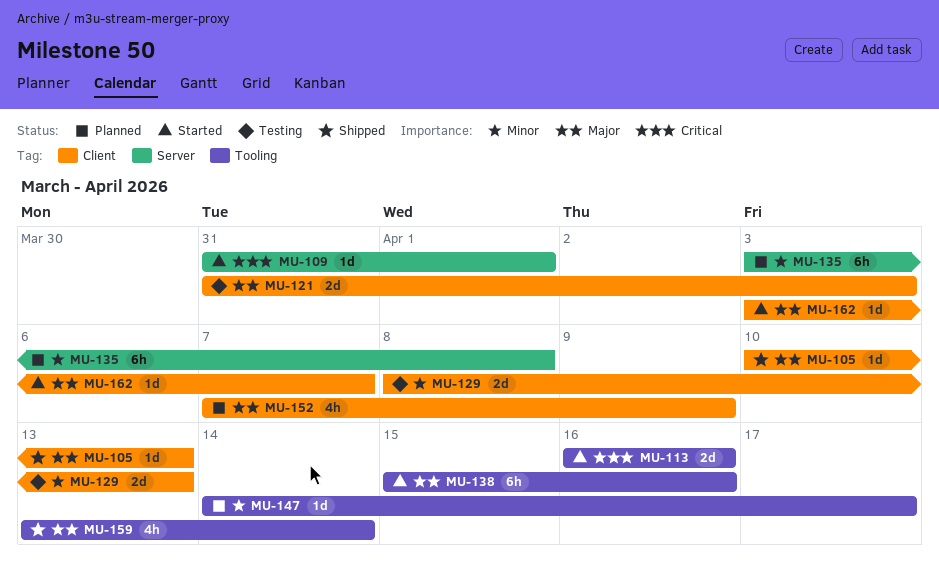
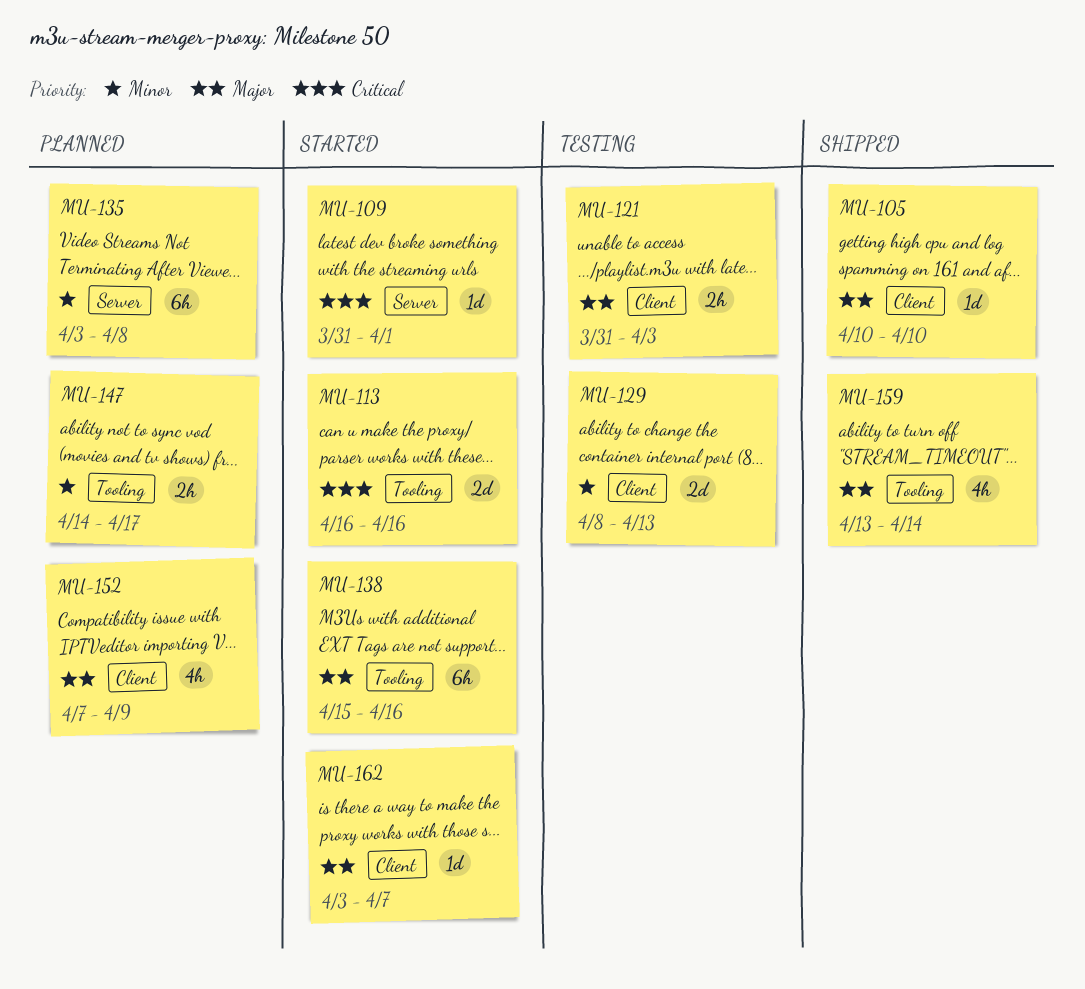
MU-105, due: Apr 13 -> Apr 10
MU-121, estimate: 2d -> 2h
MU-147, estimate: 1d -> 2h

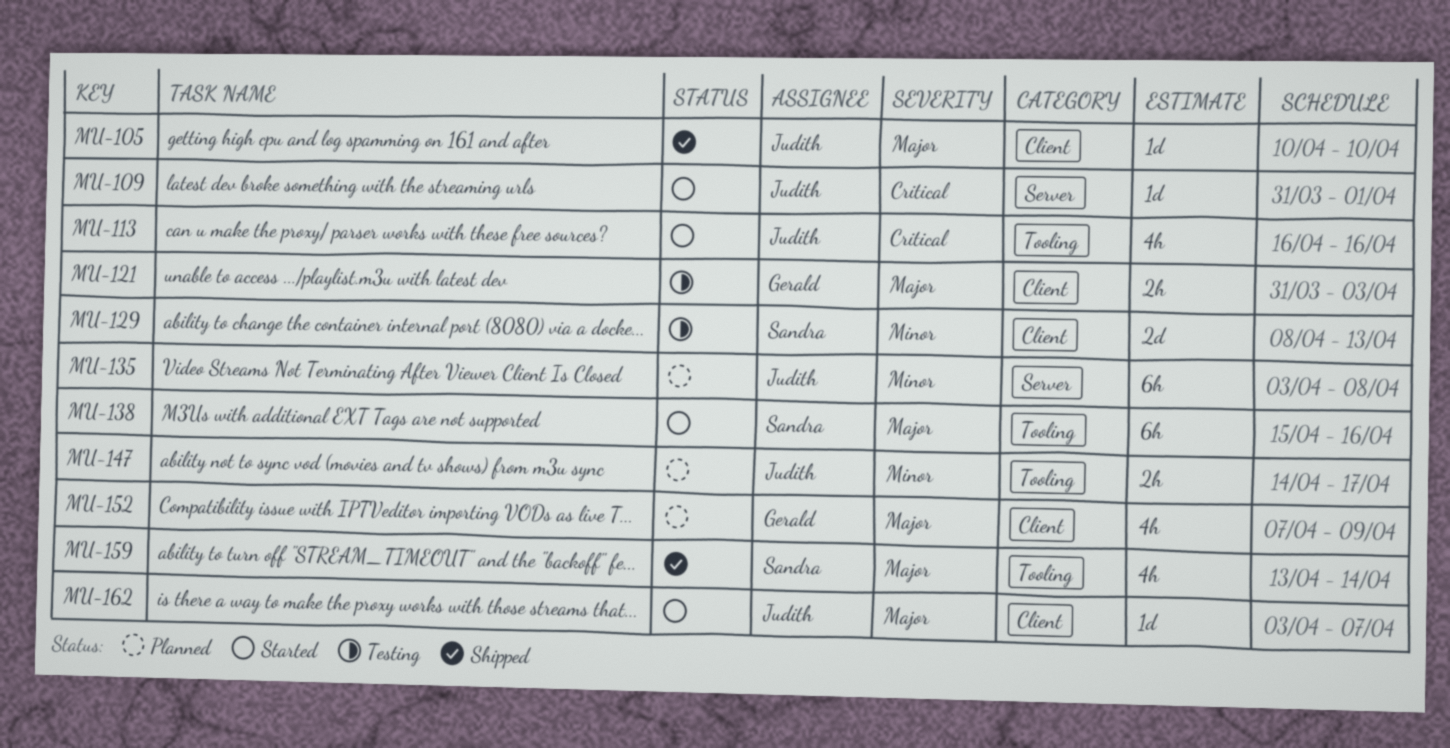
MU-113, estimate: 2d -> 4h

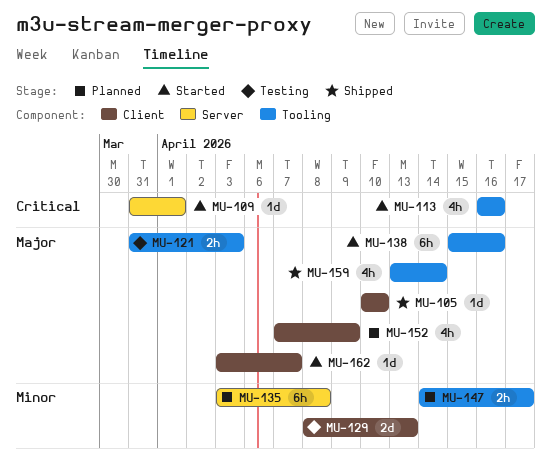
MU-121, label: Client -> Tooling

